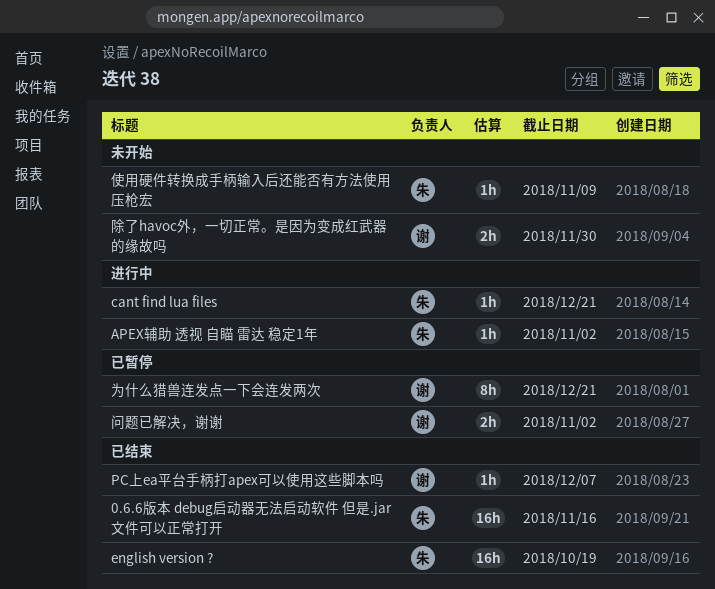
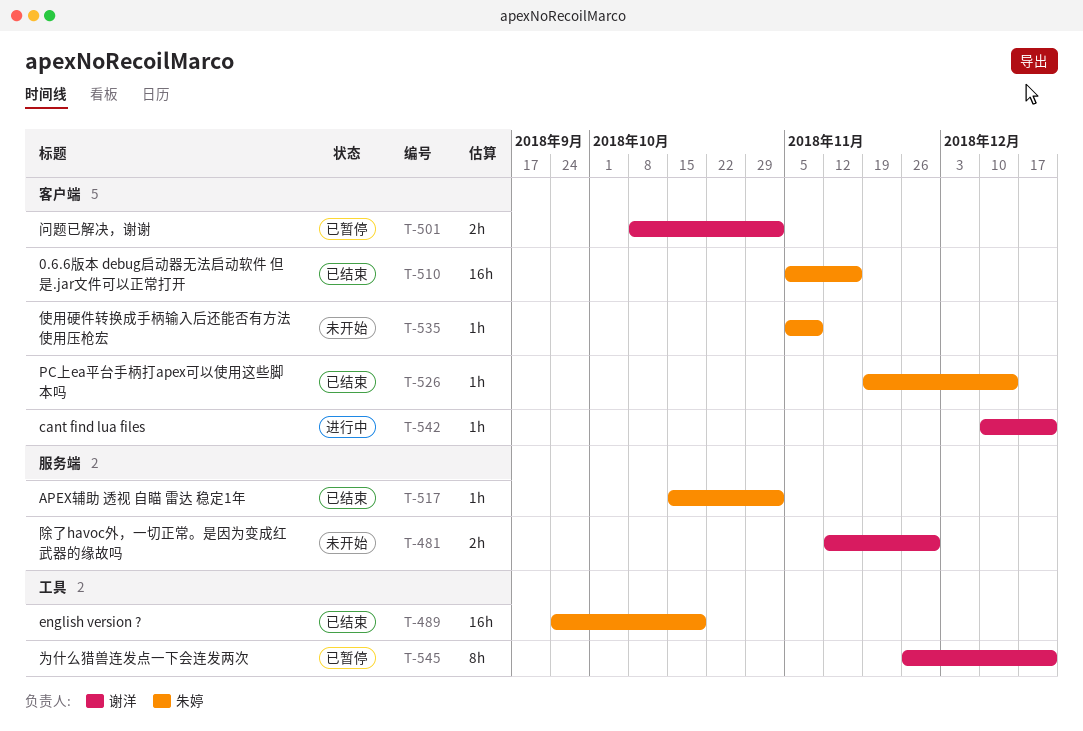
APEX辅助 透视 自瞄 雷达 稳定1年, status: 进行中 -> 已结束
cant find lua files, owner: 朱婷 -> 谢洋
PC上ea平台手柄打apex可以使用这些脚本吗, owner: 谢洋 -> 朱婷
PC上ea平台手柄打apex可以使用这些脚本吗, due: Dec 7 -> Dec 14

